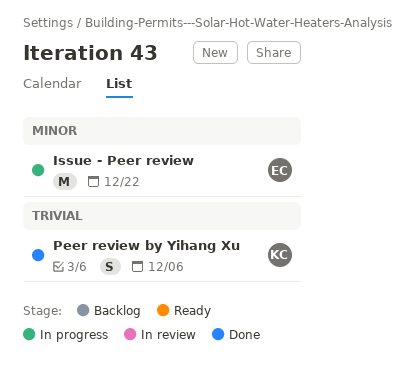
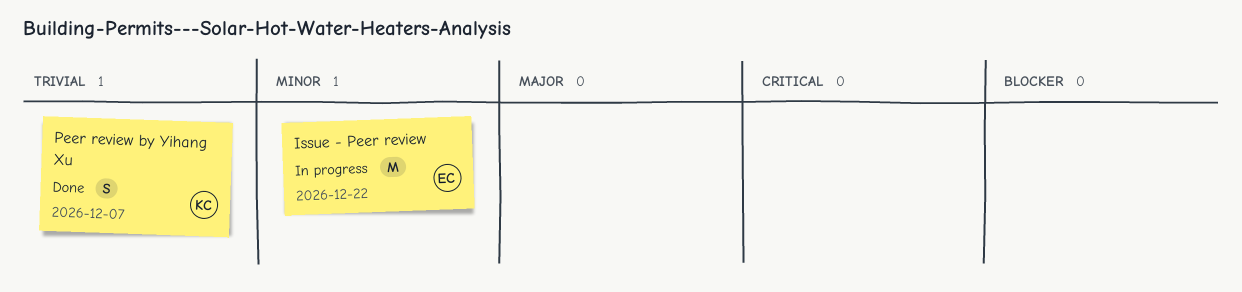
Peer review by Yihang Xu, due: Dec 6 -> Dec 7

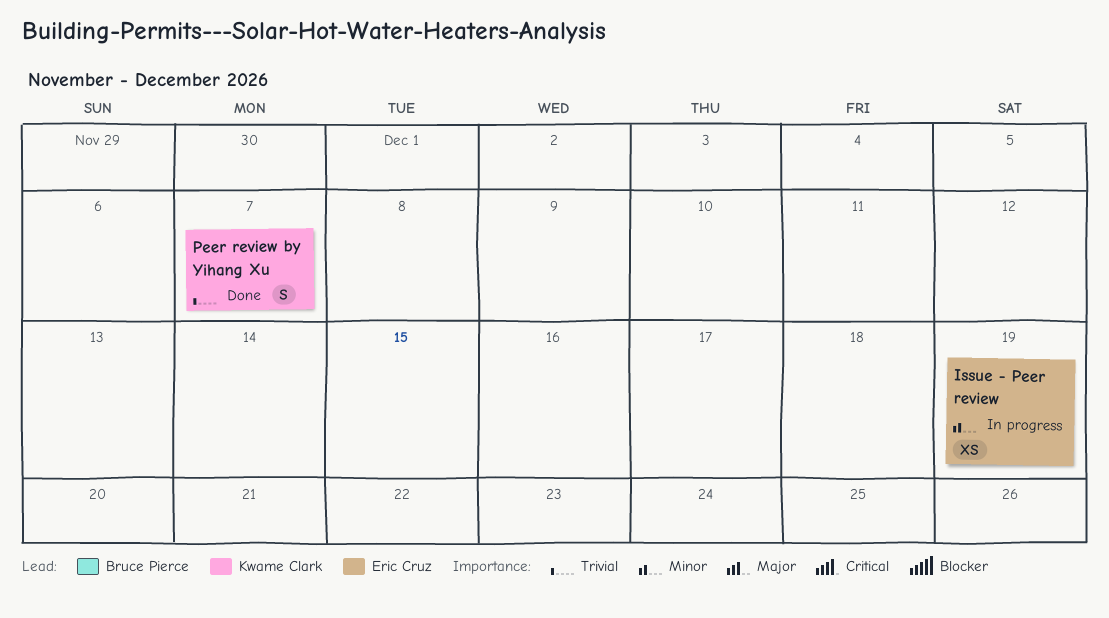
Issue - Peer review, estimate: M -> XS
Issue - Peer review, due: Dec 22 -> Dec 19

